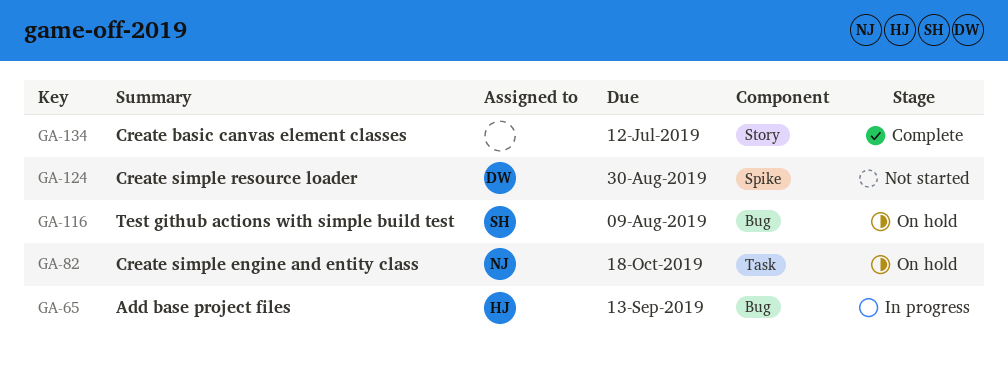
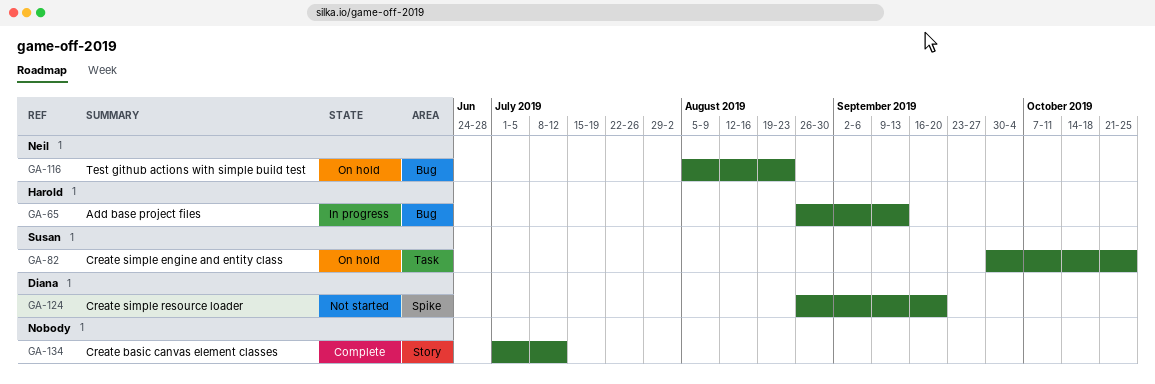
GA-82, owner: Neil -> Susan
GA-82, due: Oct 18 -> Oct 25
GA-116, owner: Susan -> Neil
GA-116, due: Aug 9 -> Aug 23
GA-124, due: Aug 30 -> Sep 20

